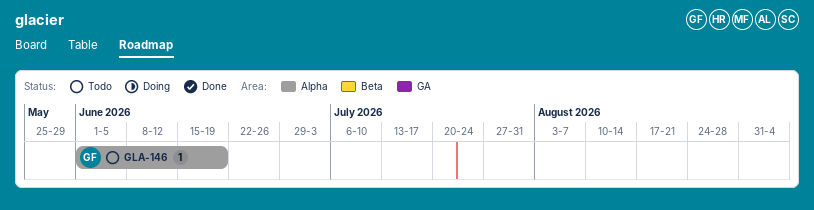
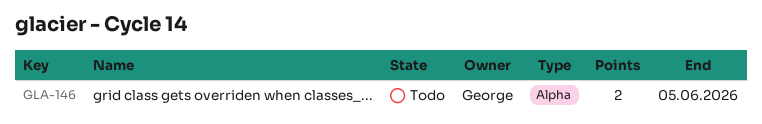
GLA-146, estimate: 1 -> 2
GLA-146, due: Jun 19 -> Jun 5

